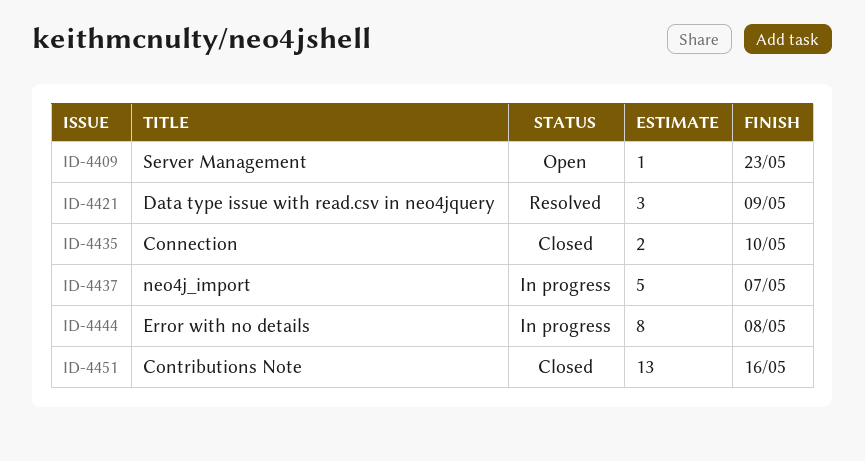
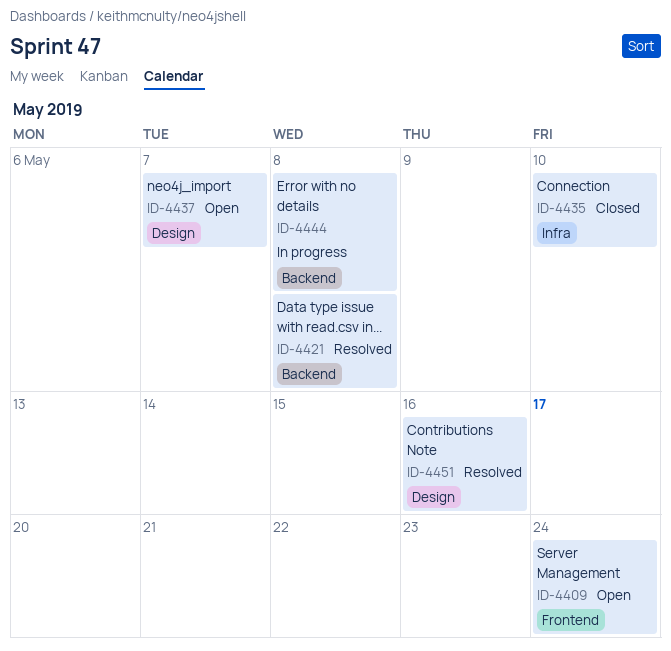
ID-4409, due: May 23 -> May 24
ID-4421, due: May 9 -> May 8
ID-4437, status: In progress -> Open
ID-4451, status: Closed -> Resolved

